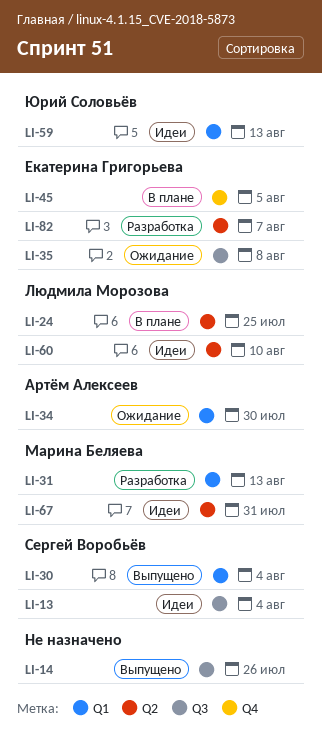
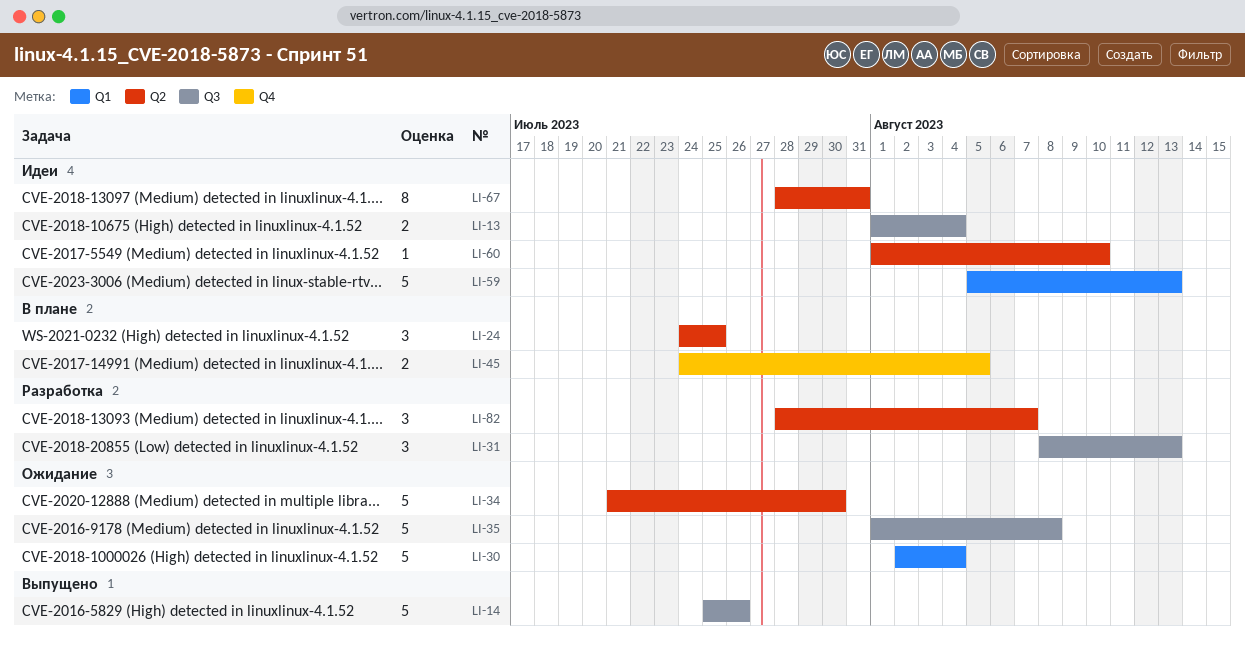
LI-30, status: Выпущено -> Ожидание
LI-31, label: Q1 -> Q3
LI-34, label: Q1 -> Q2

